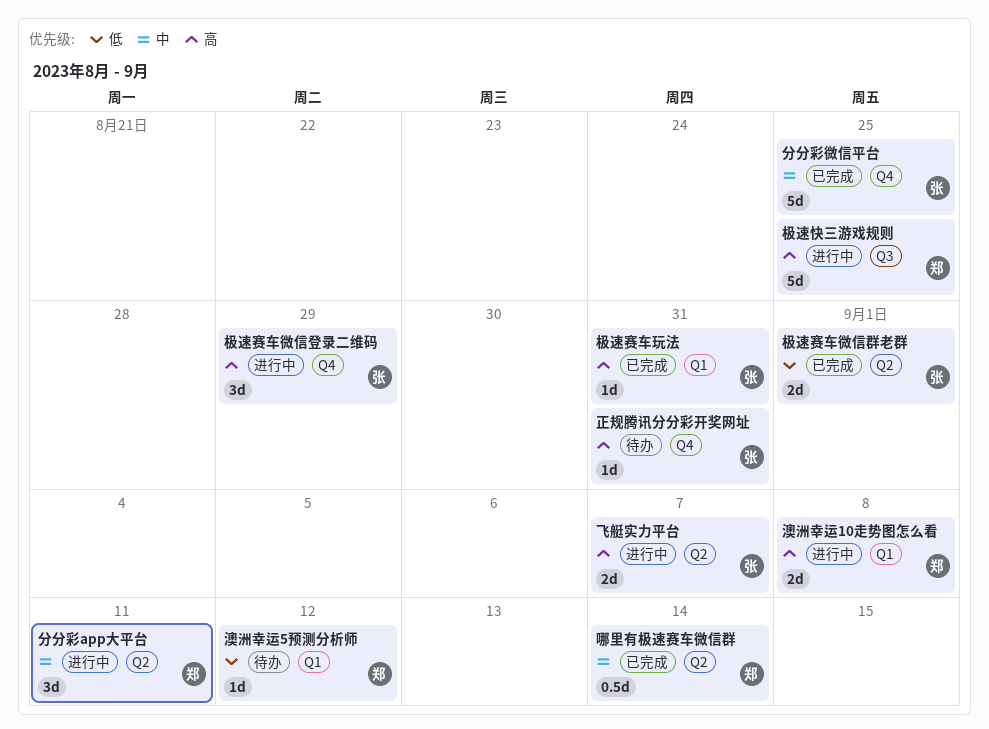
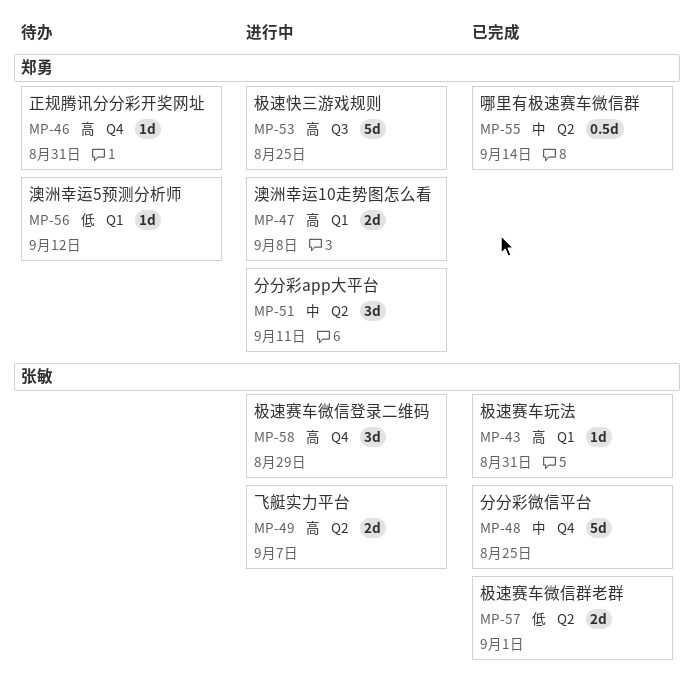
正规腾讯分分彩开奖网址, owner: 张敏 -> 郑勇

